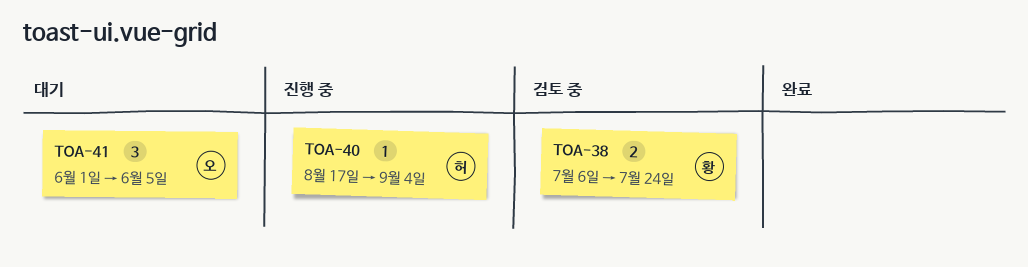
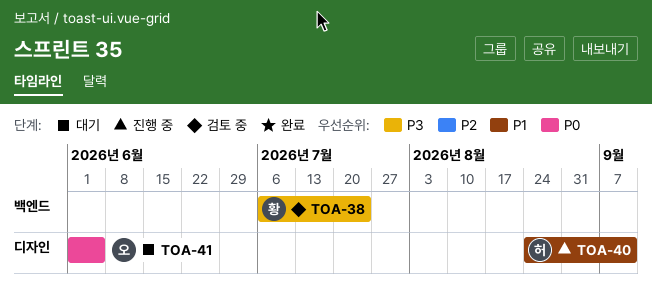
TOA-40, start: Aug 17 -> Aug 24
TOA-40, due: Sep 4 -> Sep 11

